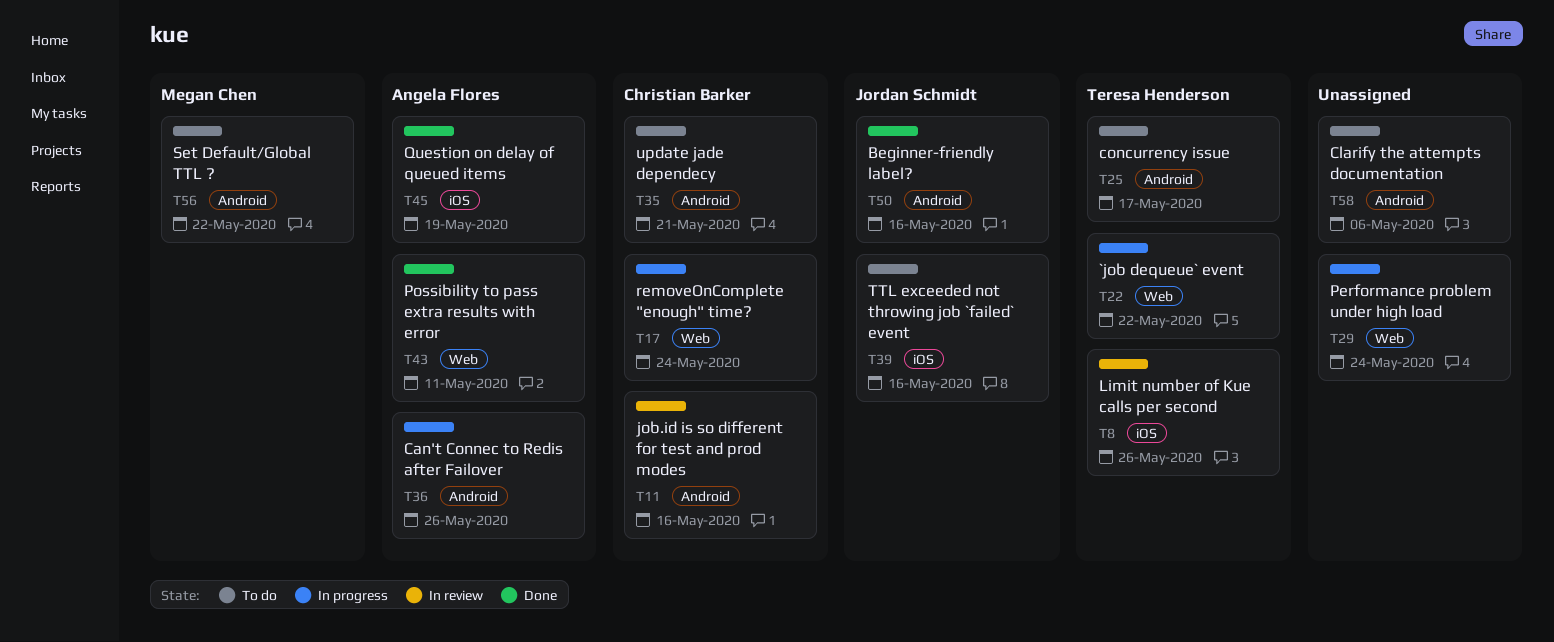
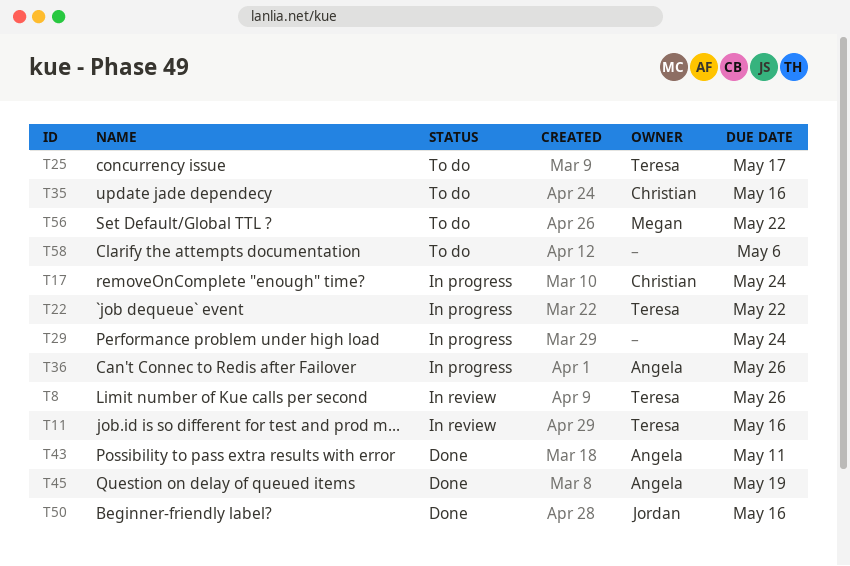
T11, owner: Christian Barker -> Teresa Henderson
T35, due: May 21 -> May 16
T39: present -> none

